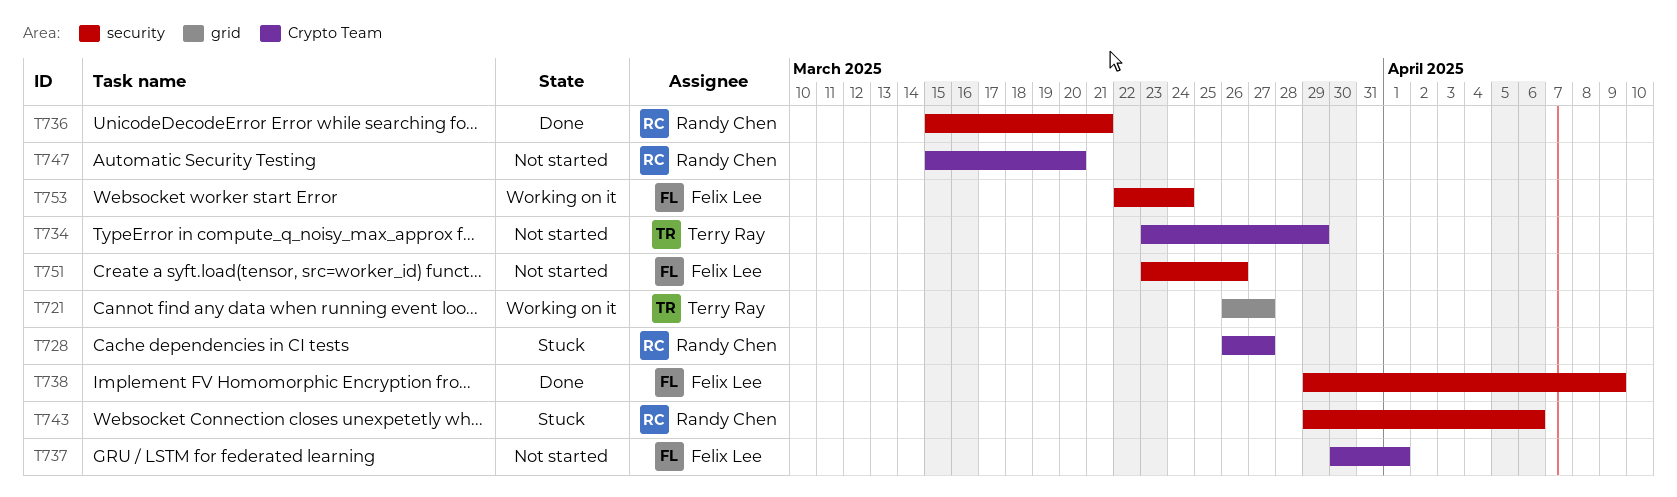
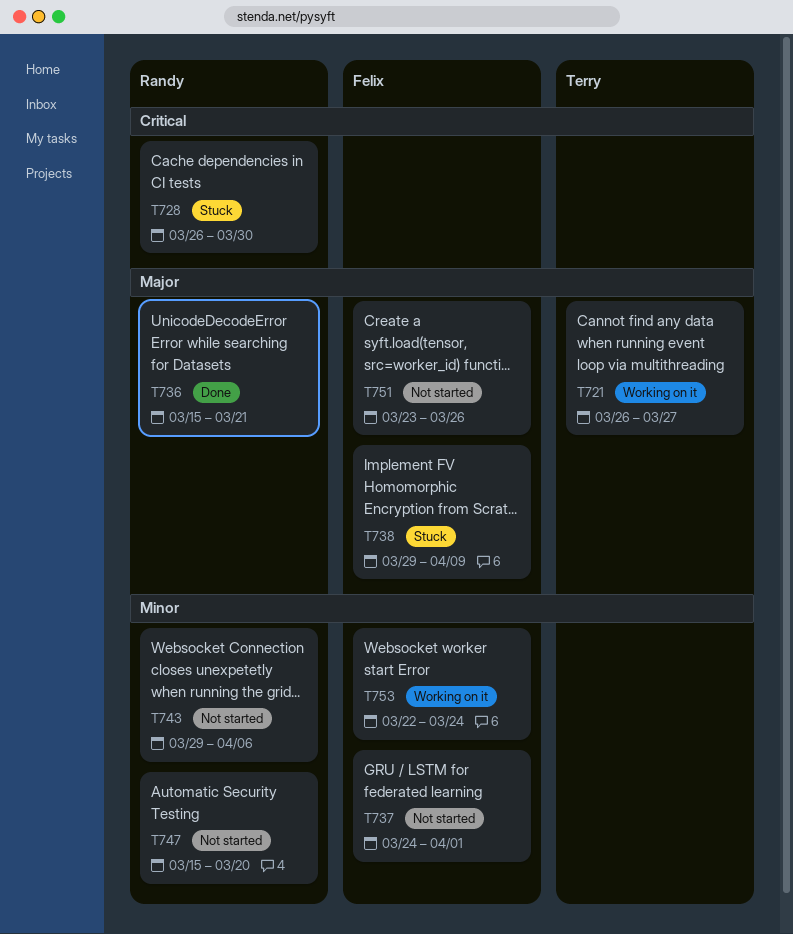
T728, due: Mar 27 -> Mar 30
T734: present -> none
T737, start: Mar 30 -> Mar 24
T738, status: Done -> Stuck
T743, status: Stuck -> Not started

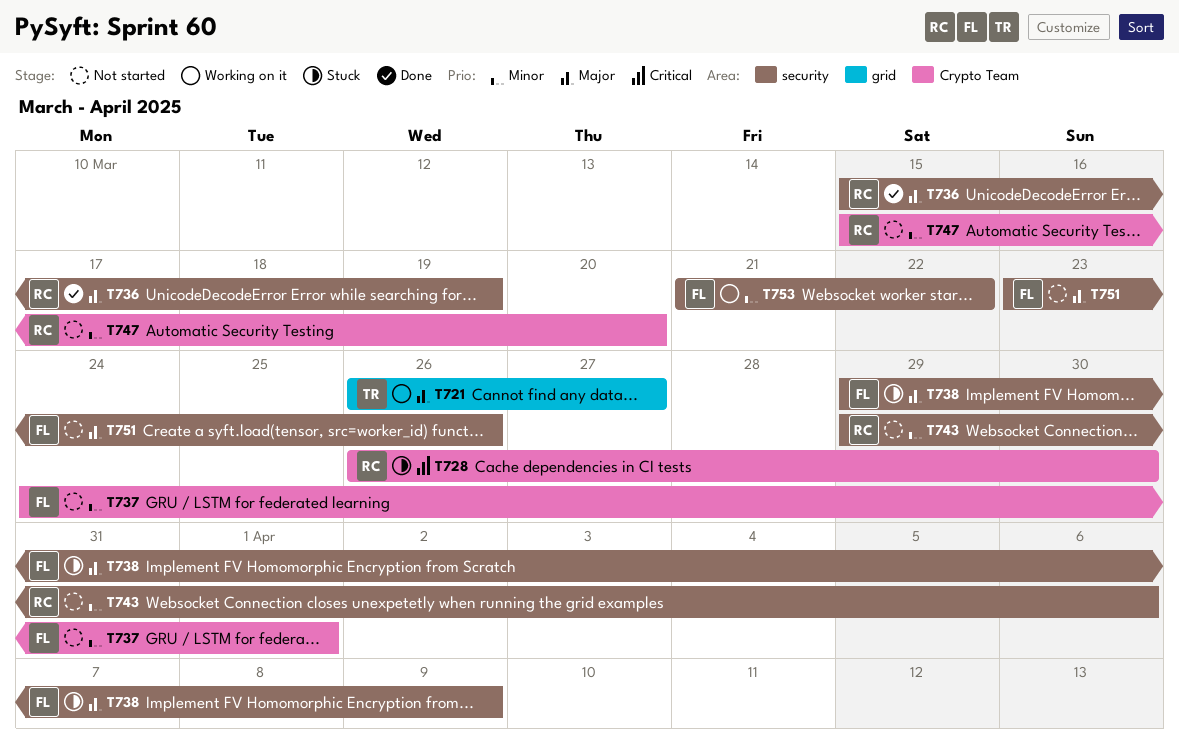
T736, due: Mar 21 -> Mar 19
T753, start: Mar 22 -> Mar 21
T753, due: Mar 24 -> Mar 22

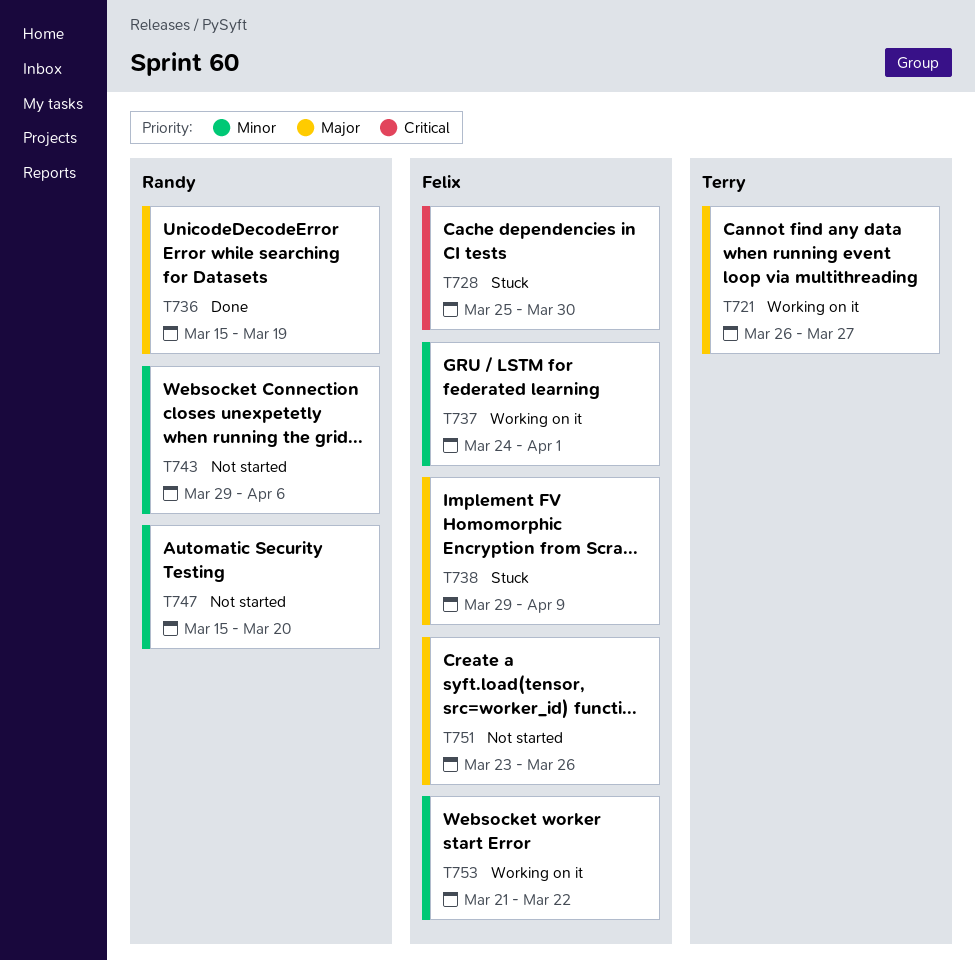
T728, owner: Randy -> Felix
T728, start: Mar 26 -> Mar 25
T737, status: Not started -> Working on it

